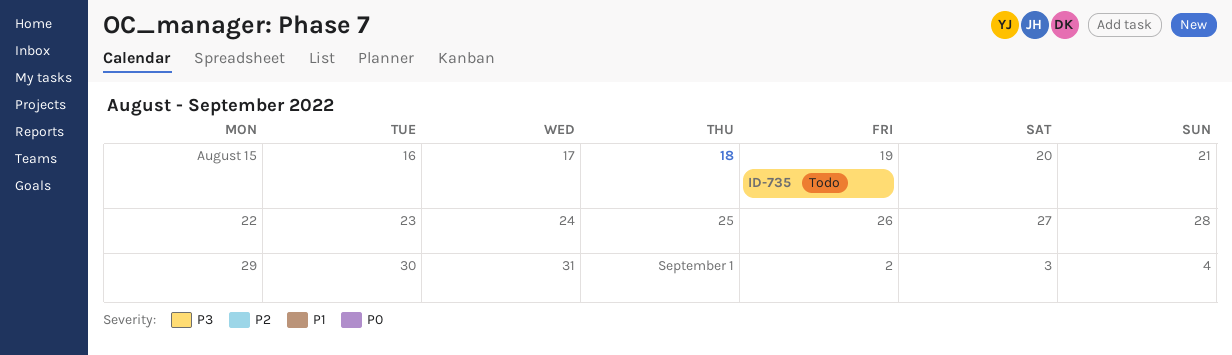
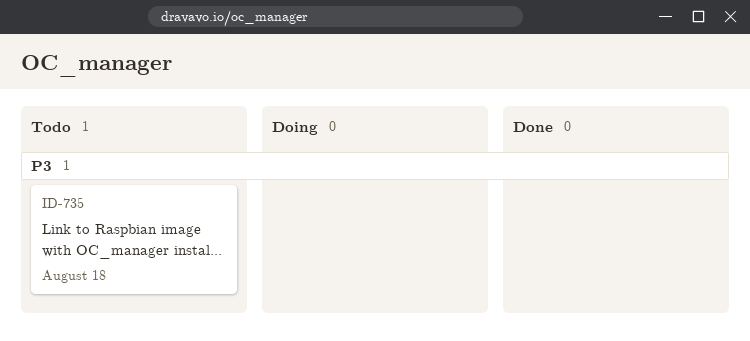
ID-735, due: Aug 19 -> Aug 18

